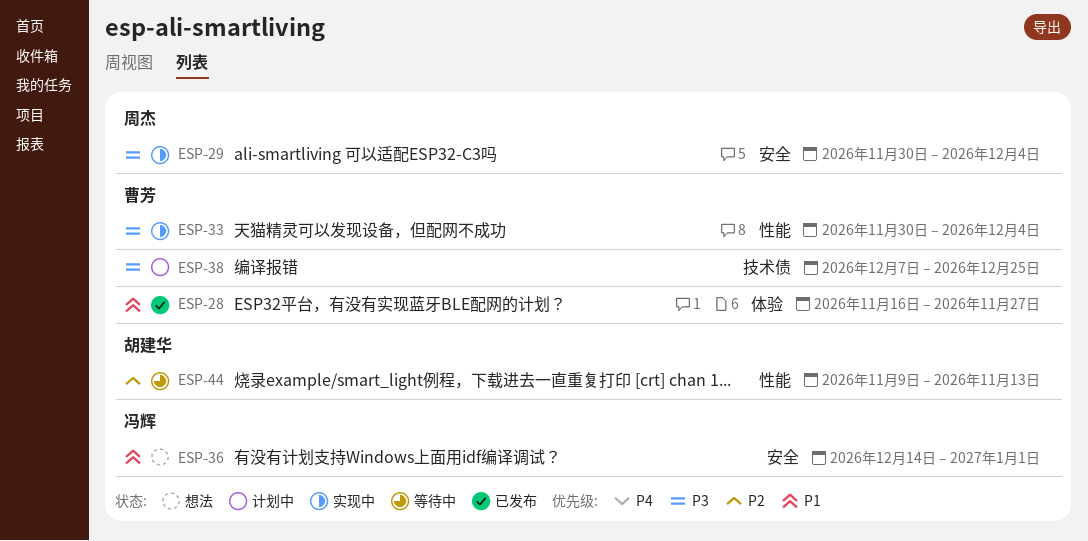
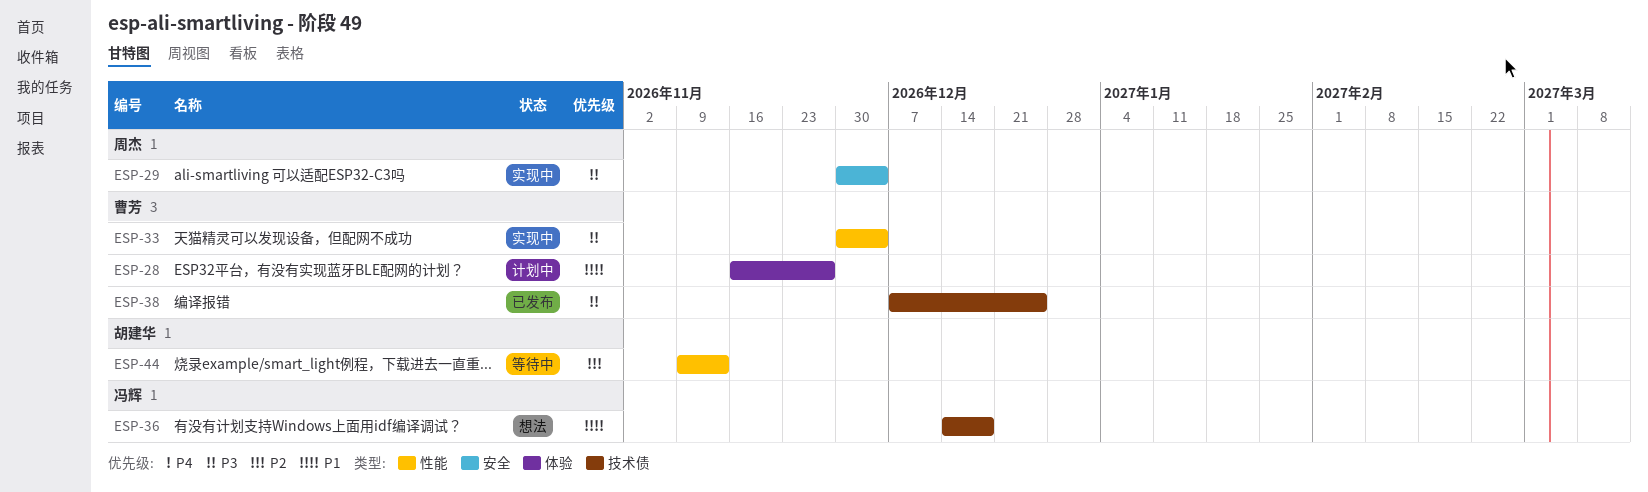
ESP-28, status: 已发布 -> 计划中
ESP-36, label: 安全 -> 技术债
ESP-36, due: Jan 1 -> Dec 18
ESP-38, status: 计划中 -> 已发布

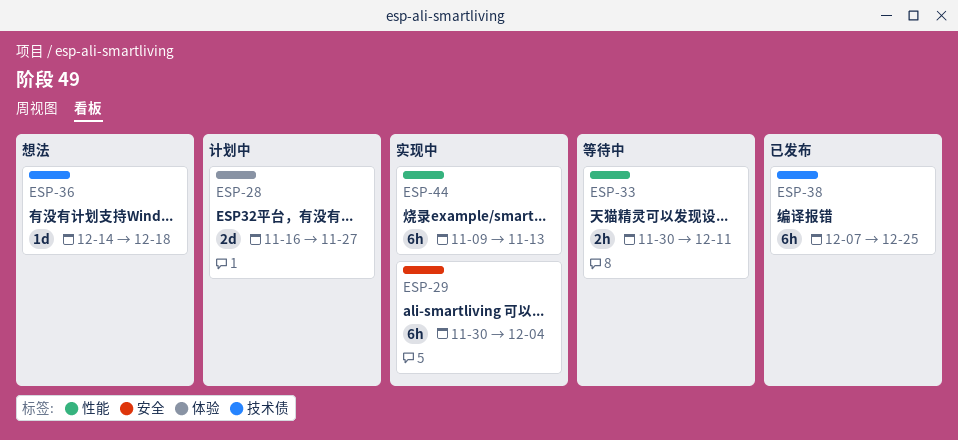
ESP-33, status: 实现中 -> 等待中
ESP-33, due: Dec 4 -> Dec 11
ESP-44, status: 等待中 -> 实现中

